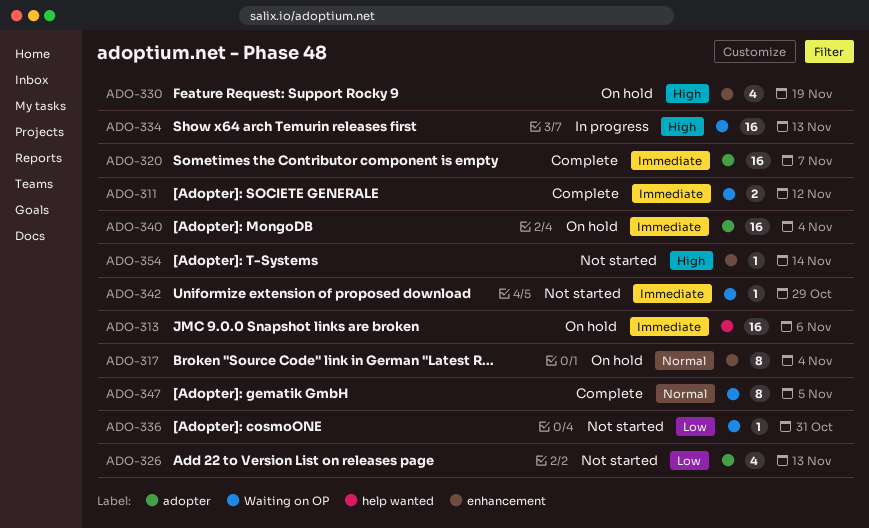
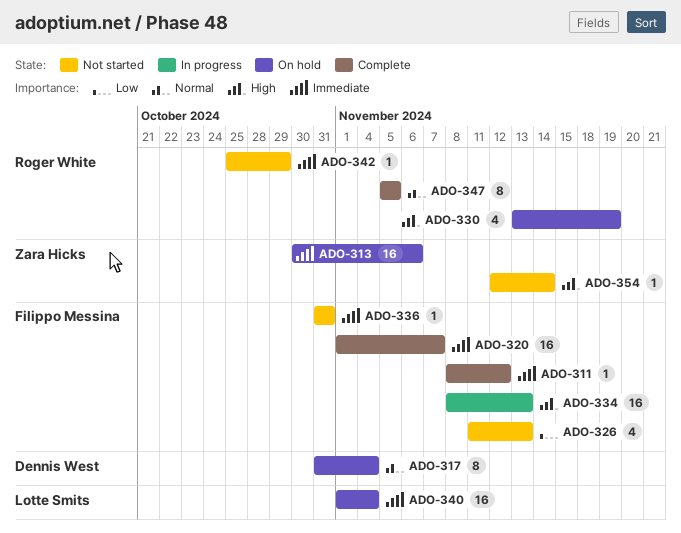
ADO-311, estimate: 2 -> 1
ADO-336, priority: Low -> Immediate

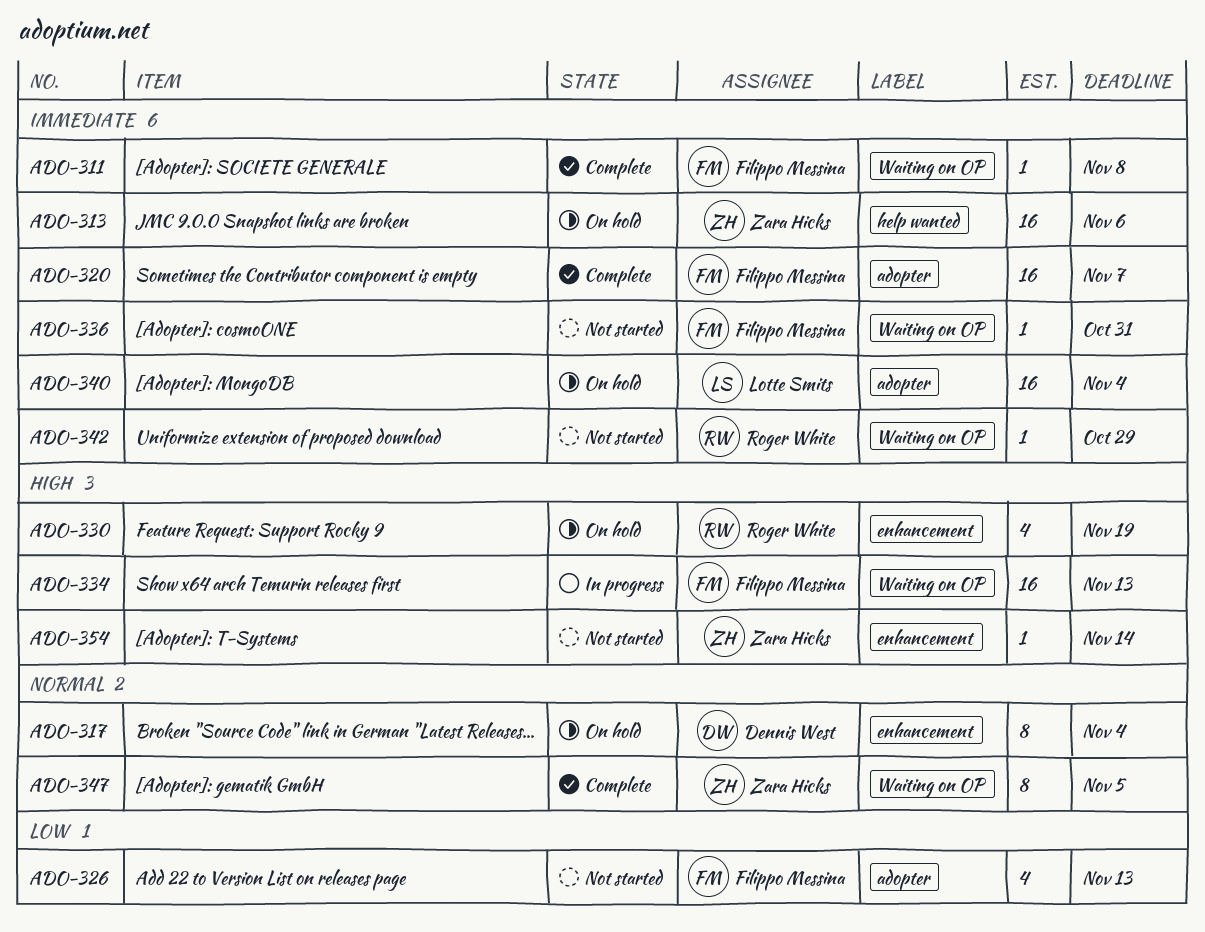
ADO-311, due: Nov 12 -> Nov 8
ADO-347, owner: Roger White -> Zara Hicks

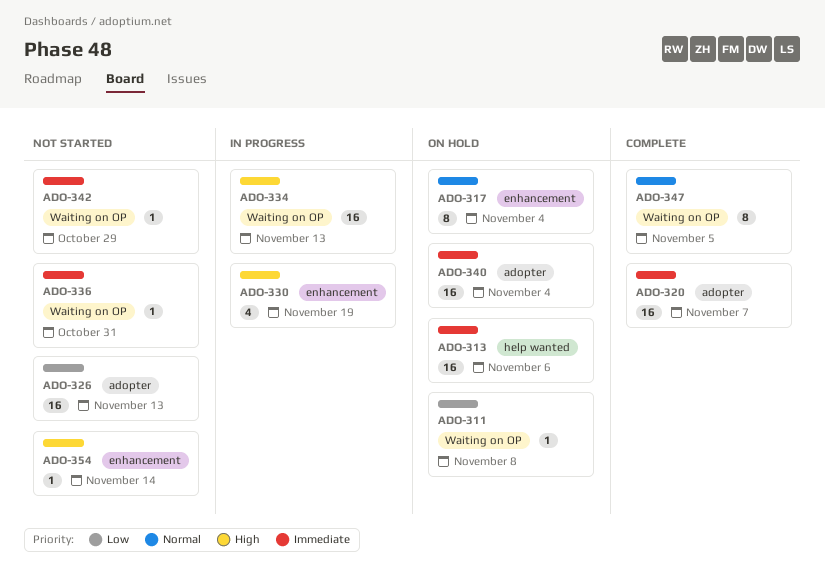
ADO-311, status: Complete -> On hold
ADO-311, priority: Immediate -> Low
ADO-326, estimate: 4 -> 16
ADO-330, status: On hold -> In progress

